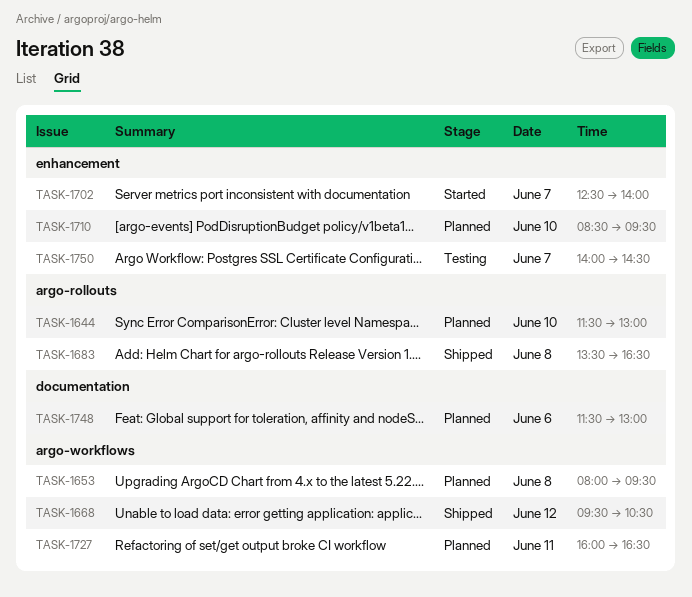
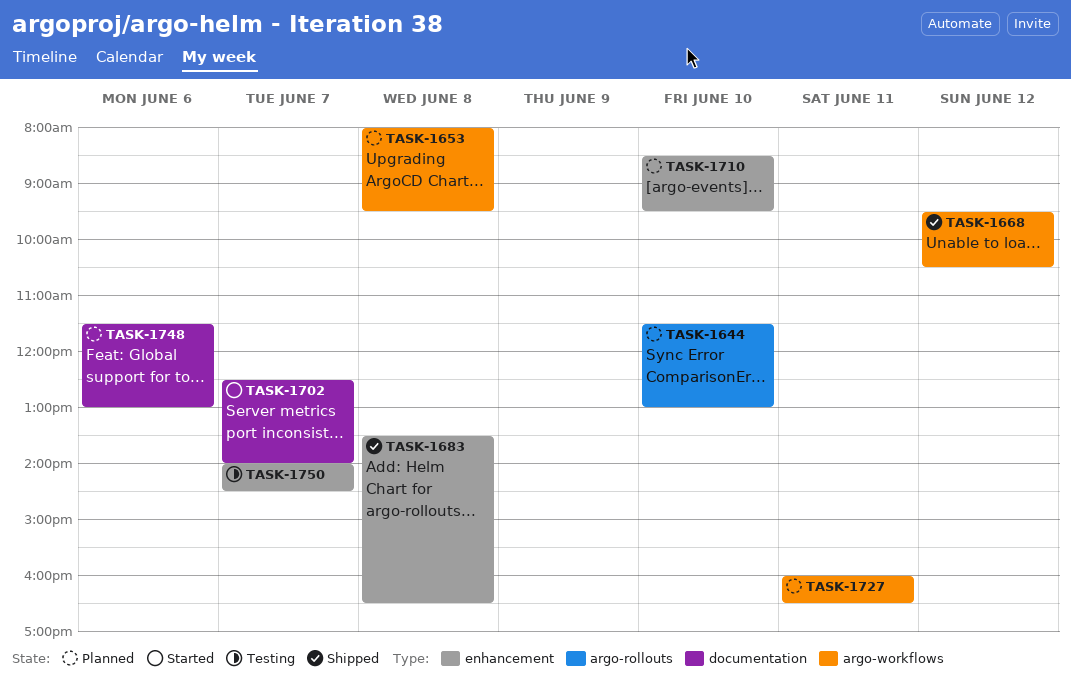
TASK-1683, label: argo-rollouts -> enhancement
TASK-1702, label: enhancement -> documentation

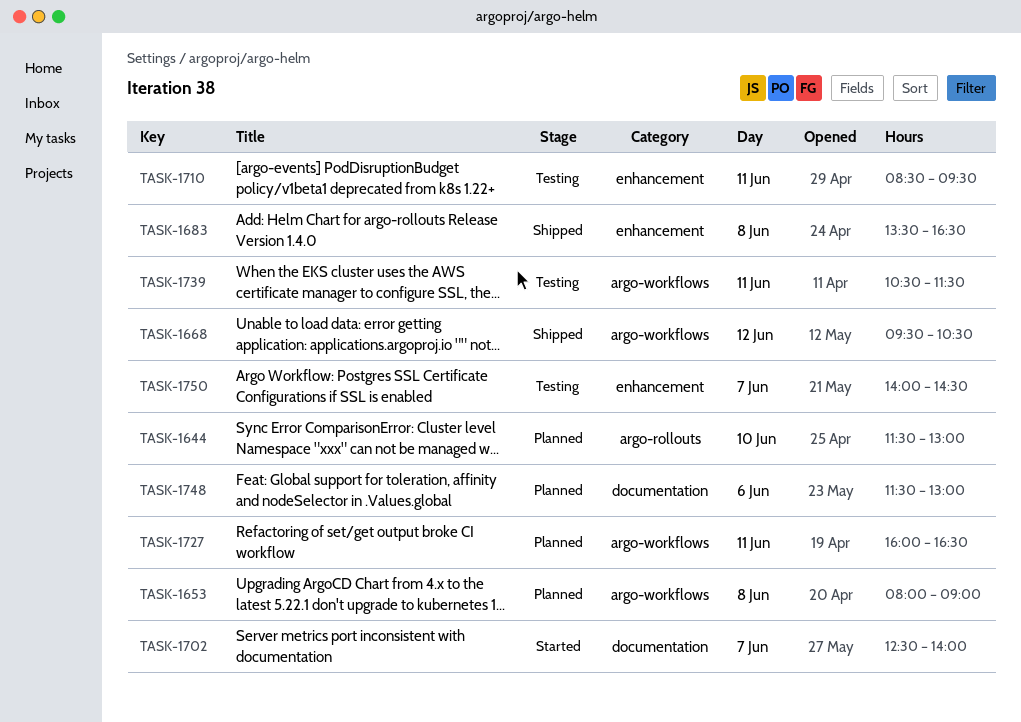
TASK-1653, ends: 09:30 -> 09:00
TASK-1710, status: Planned -> Testing
TASK-1710, day: Jun 10 -> Jun 11
TASK-1739: none -> present

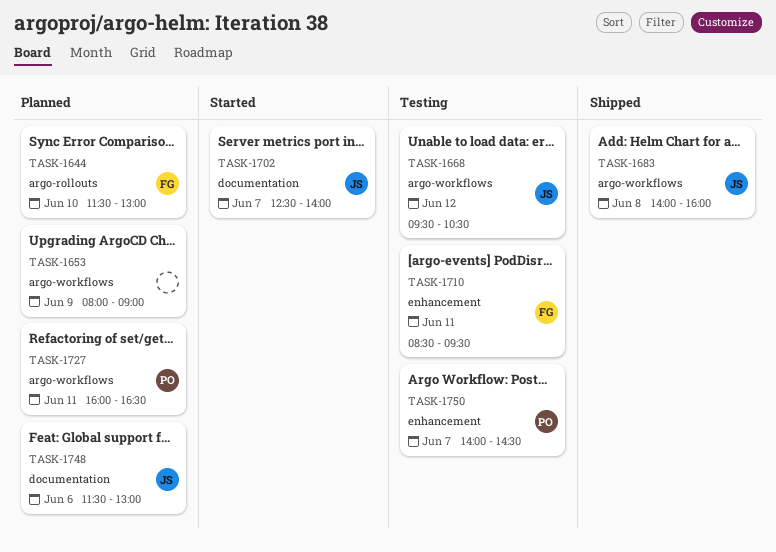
TASK-1653, day: Jun 8 -> Jun 9
TASK-1668, status: Shipped -> Testing
TASK-1683, label: enhancement -> argo-workflows
TASK-1683, begins: 13:30 -> 14:00
TASK-1683, ends: 16:30 -> 16:00
TASK-1739: present -> none

